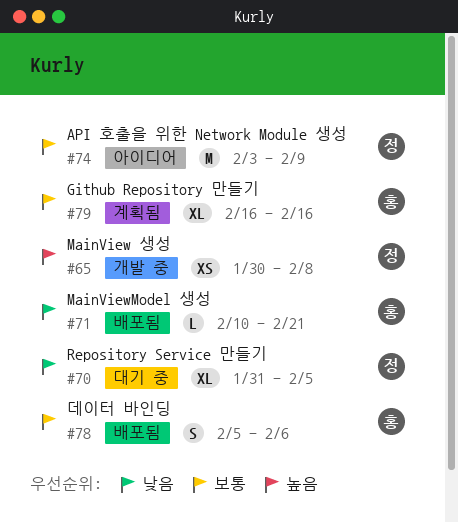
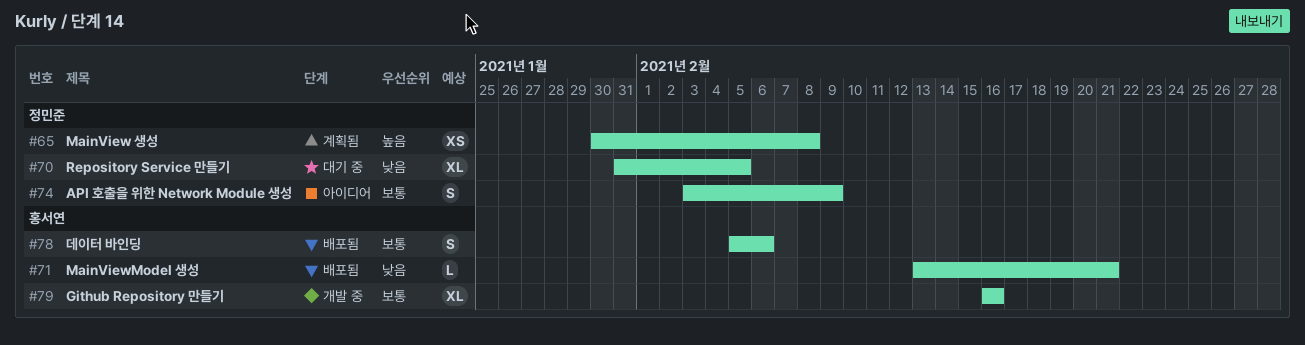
#65, status: 개발 중 -> 계획됨
#71, start: Feb 10 -> Feb 13
#74, estimate: M -> S
#79, status: 계획됨 -> 개발 중

